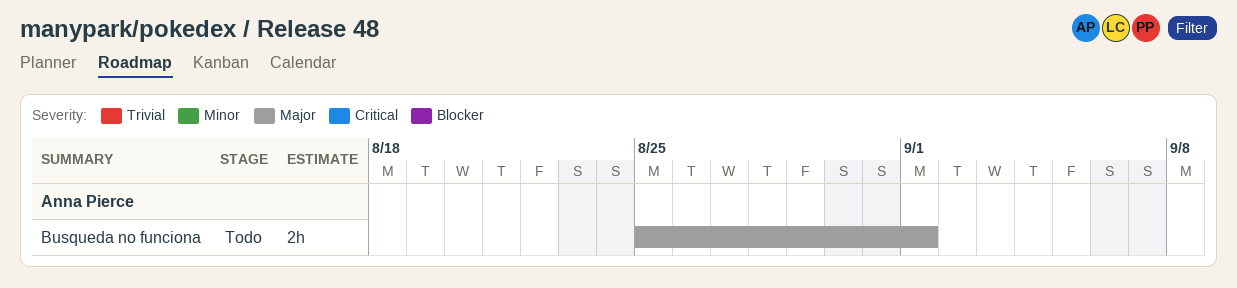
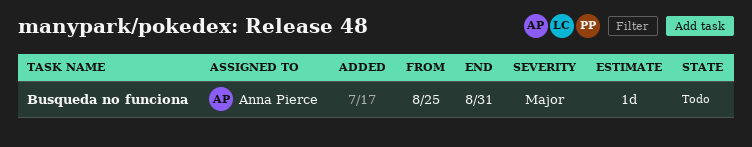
Busqueda no funciona, estimate: 2h -> 1d
Busqueda no funciona, due: Sep 1 -> Aug 31

